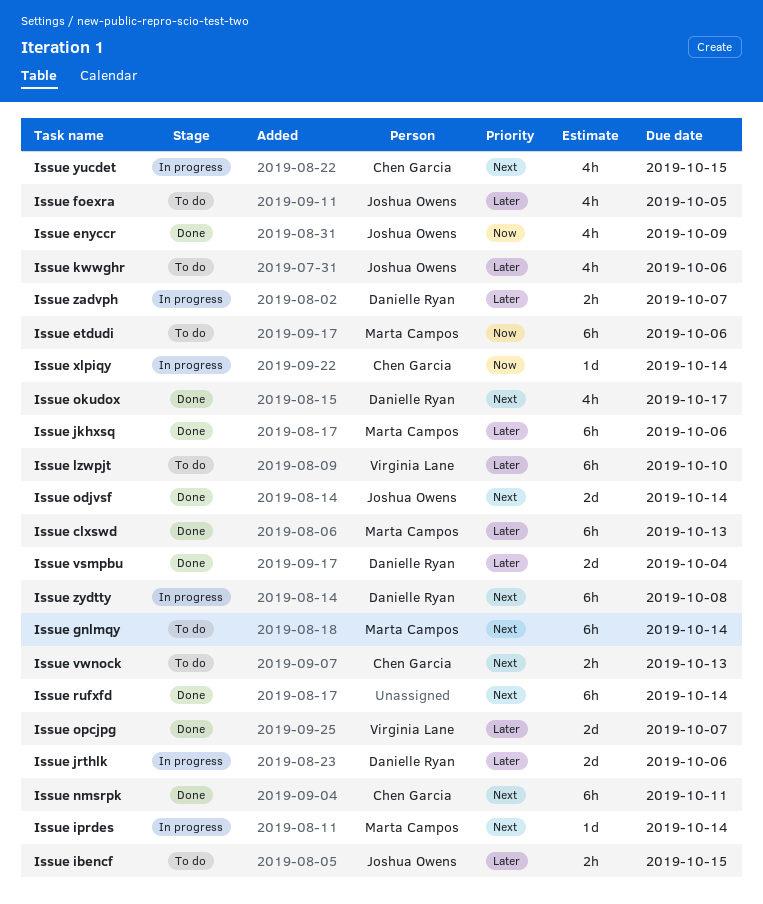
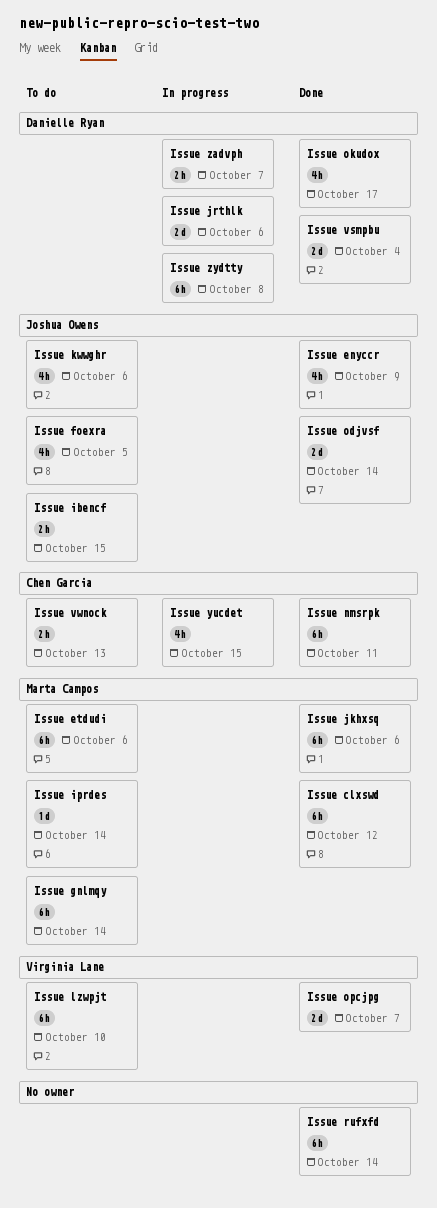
Issue clxswd, due: Oct 13 -> Oct 12
Issue iprdes, status: In progress -> To do
Issue xlpiqy: present -> none

